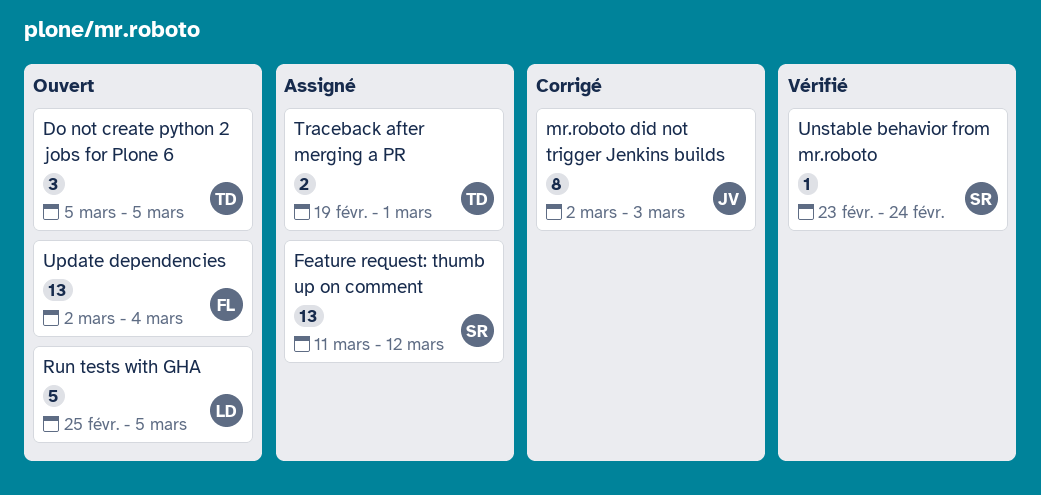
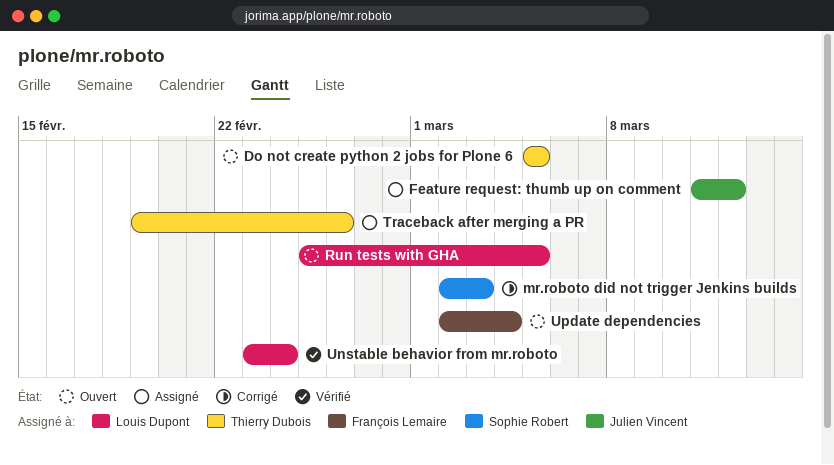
Feature request: thumb up on comment, owner: Sophie Robert -> Julien Vincent
mr.roboto did not trigger Jenkins builds, owner: Julien Vincent -> Sophie Robert
Traceback after merging a PR, due: Mar 1 -> Feb 26
Unstable behavior from mr.roboto, owner: Sophie Robert -> Louis Dupont

